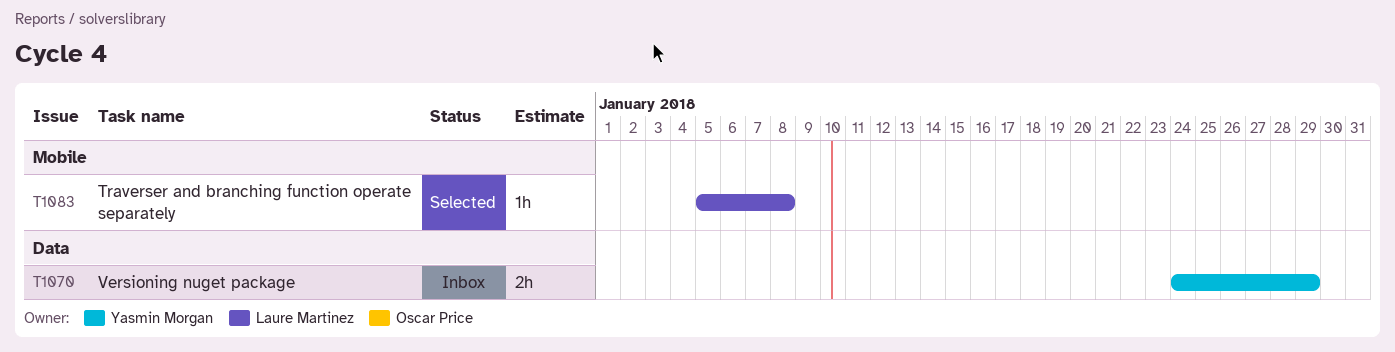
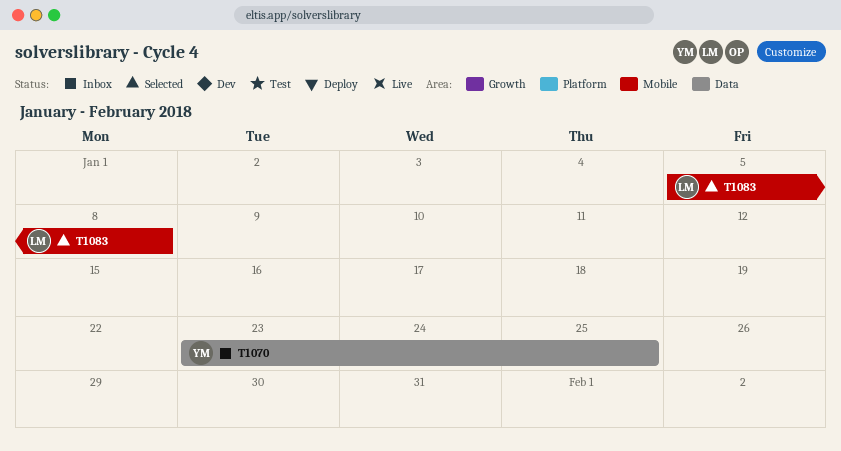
T1070, start: Jan 24 -> Jan 23
T1070, due: Jan 29 -> Jan 25

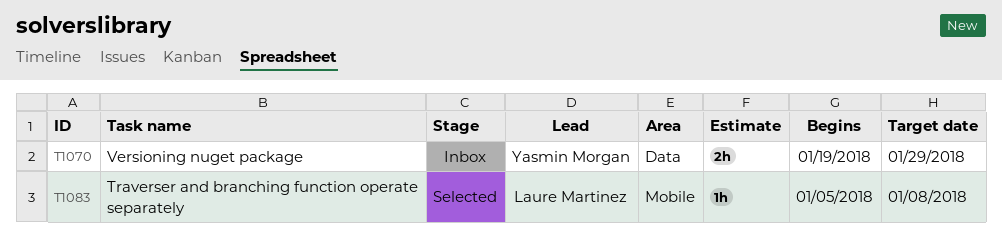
T1070, start: Jan 23 -> Jan 19
T1070, due: Jan 25 -> Jan 29

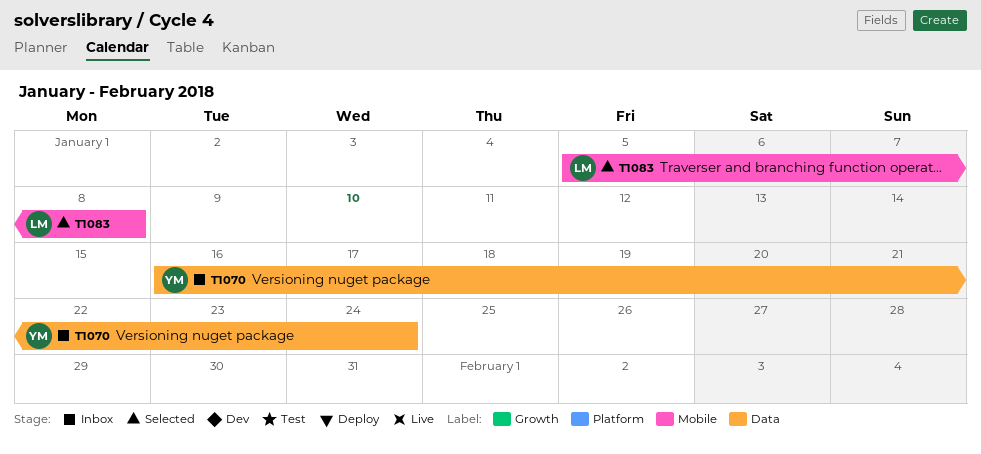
T1070, start: Jan 19 -> Jan 16
T1070, due: Jan 29 -> Jan 24

